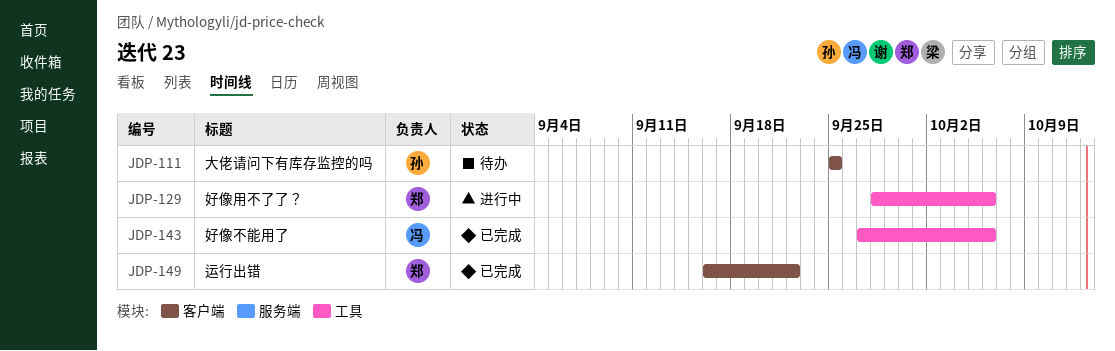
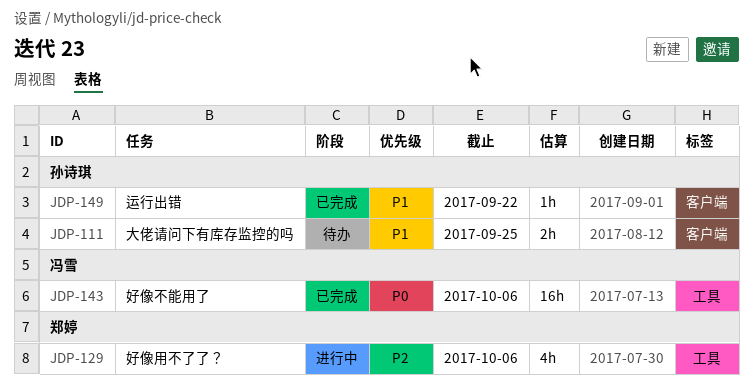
JDP-149, owner: 郑婷 -> 孙诗琪

